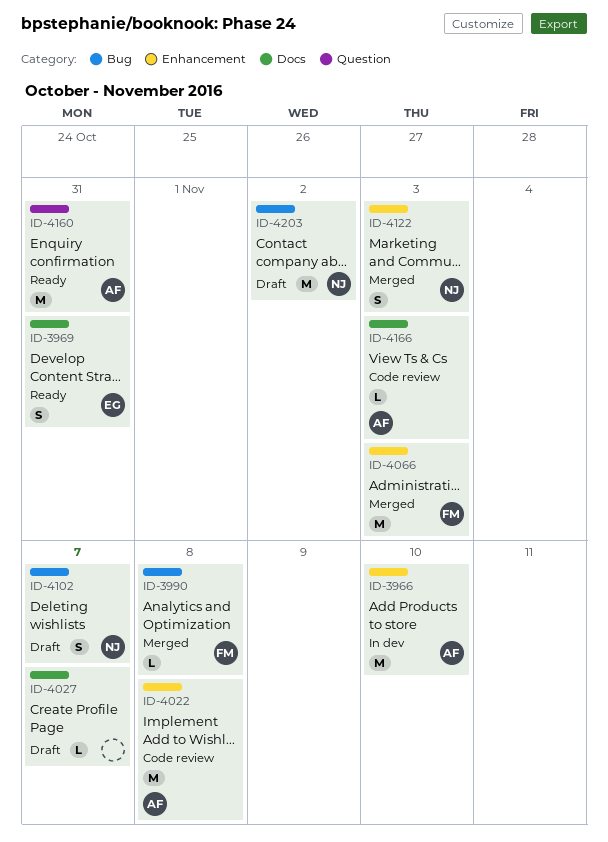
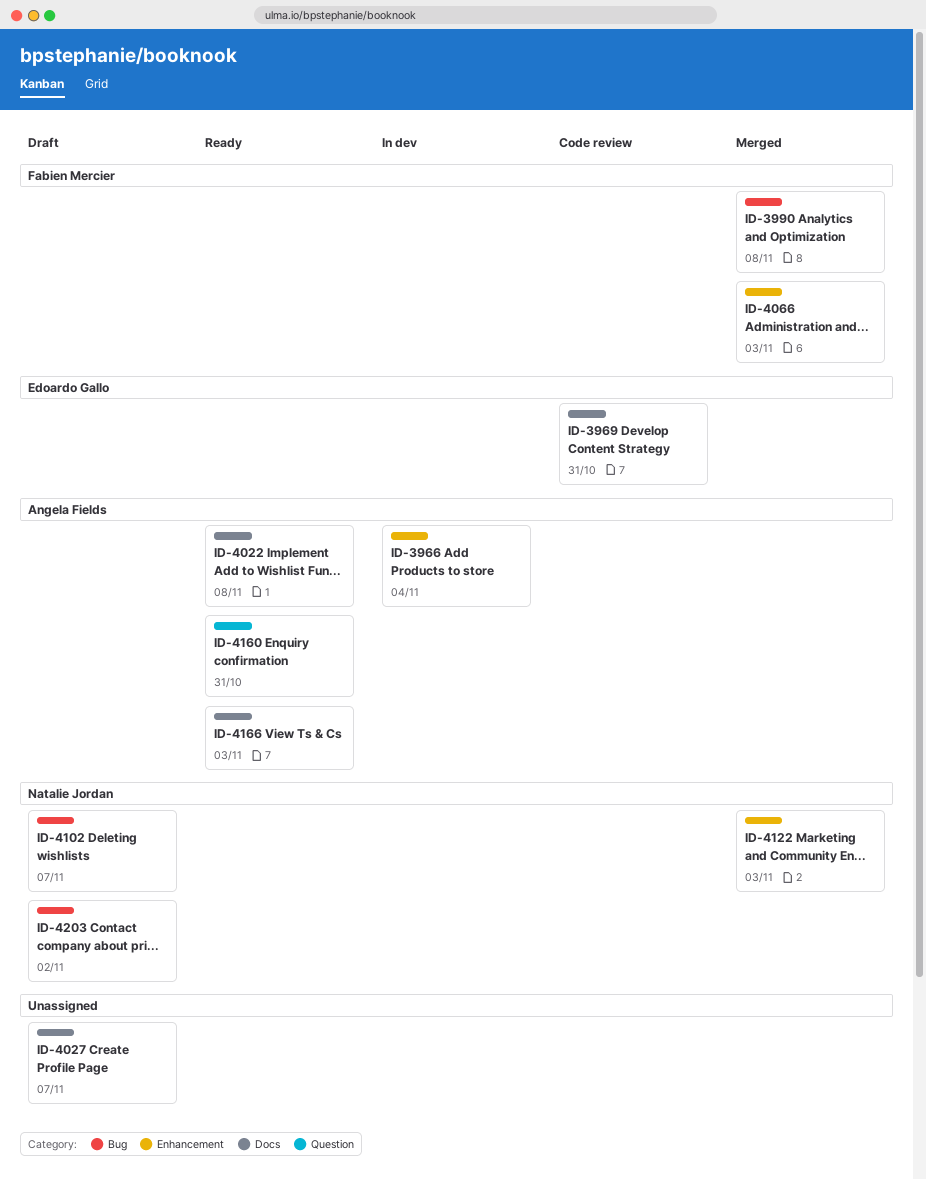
ID-3966, due: Nov 10 -> Nov 4
ID-3969, status: Ready -> Code review
ID-4022, status: Code review -> Ready
ID-4022, label: Enhancement -> Docs
ID-4166, status: Code review -> Ready

